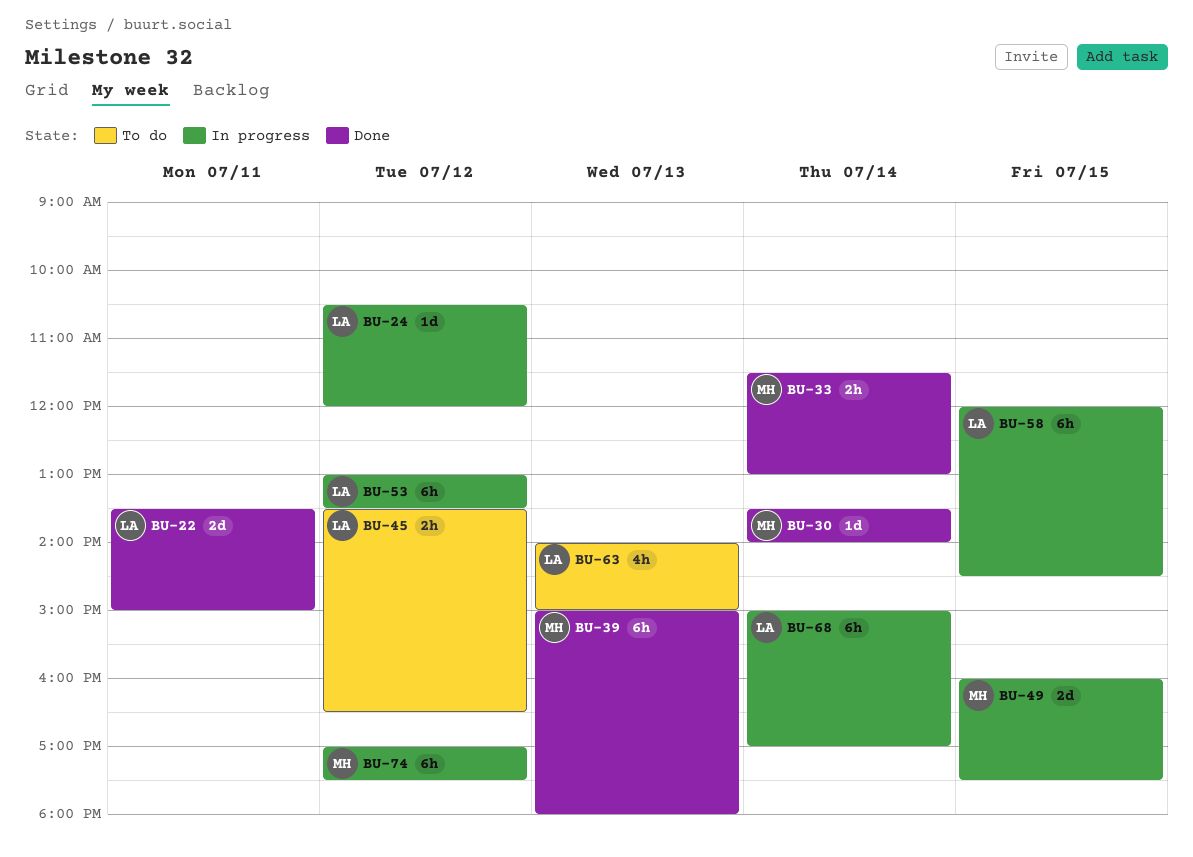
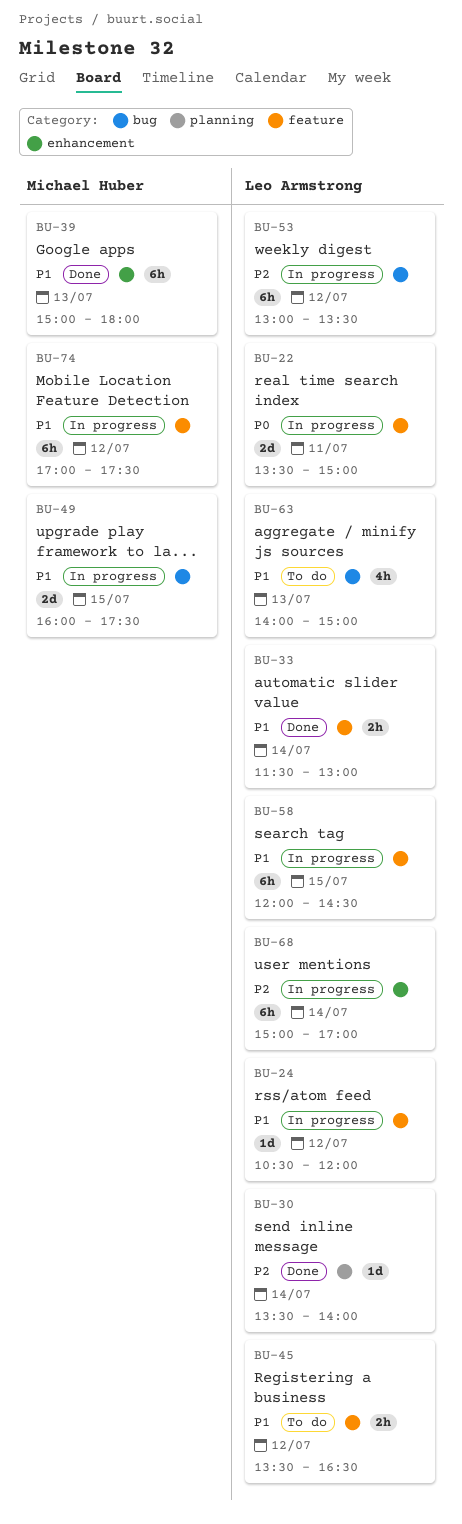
BU-22, status: Done -> In progress
BU-30, owner: Michael Huber -> Leo Armstrong
BU-33, owner: Michael Huber -> Leo Armstrong

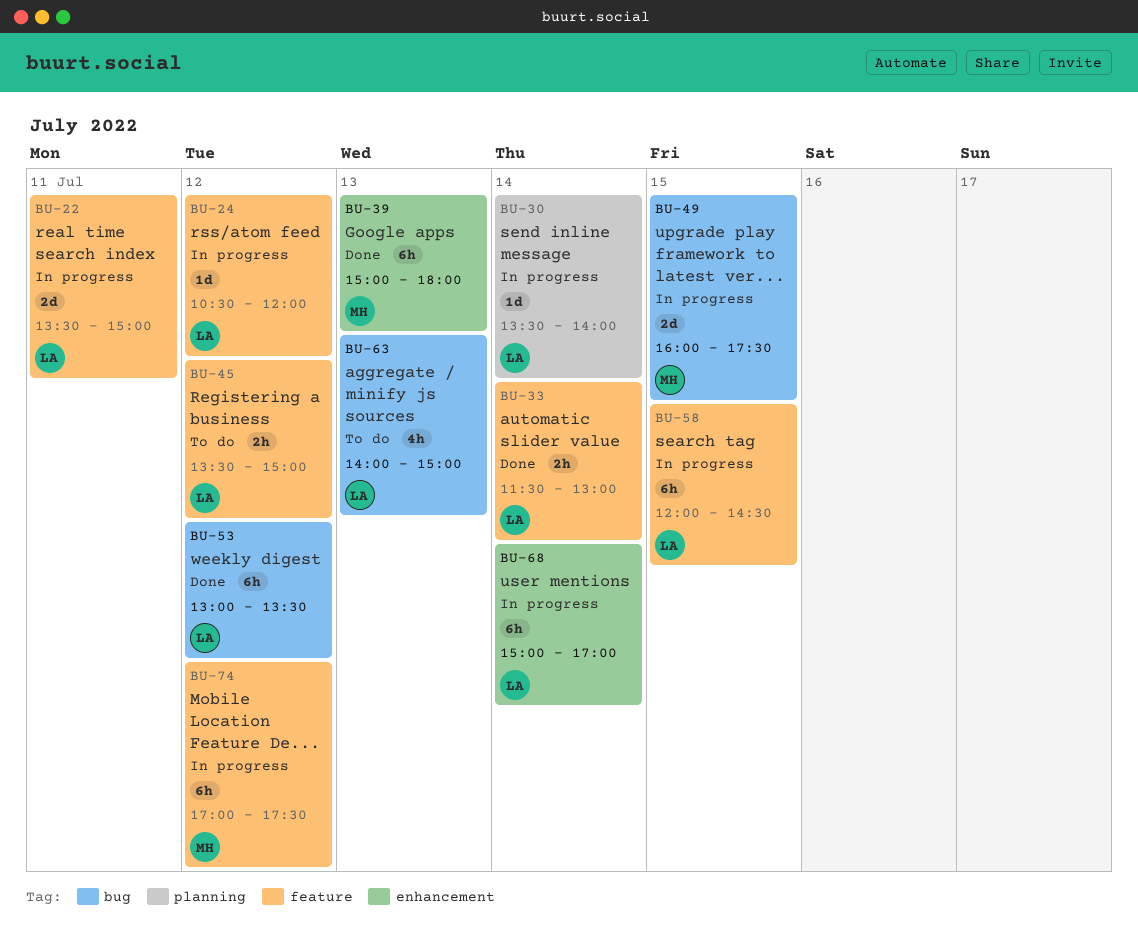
BU-30, status: Done -> In progress
BU-45, ends: 16:30 -> 15:00
BU-53, status: In progress -> Done

